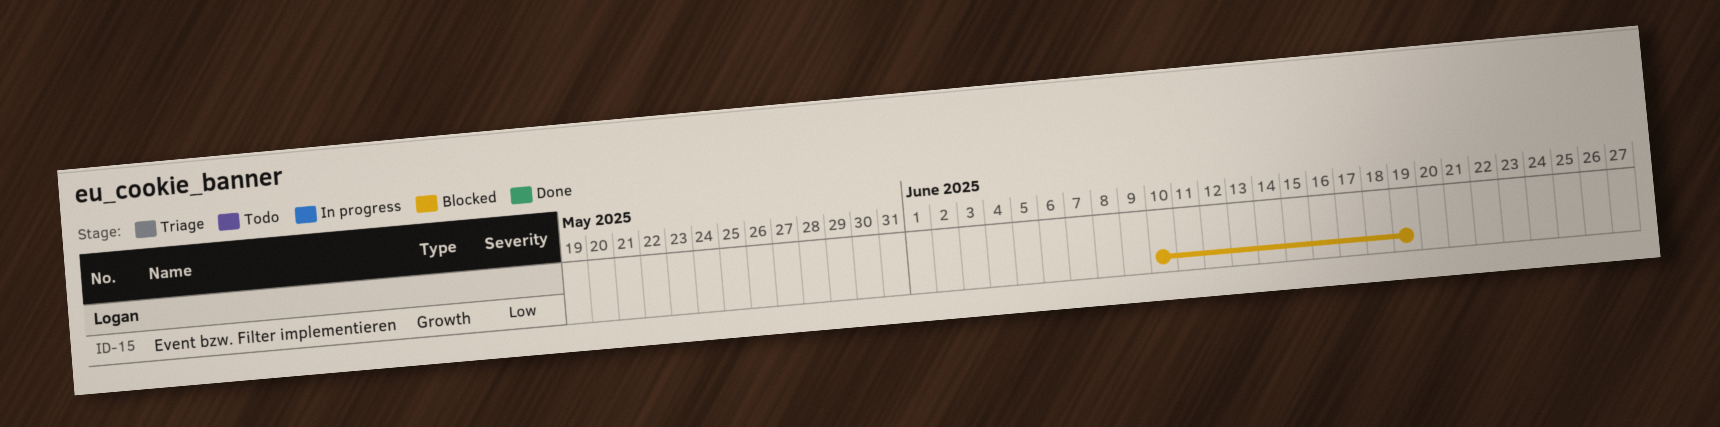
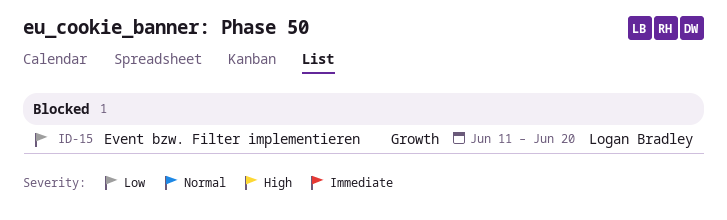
ID-15, start: Jun 10 -> Jun 11
ID-15, due: Jun 19 -> Jun 20

